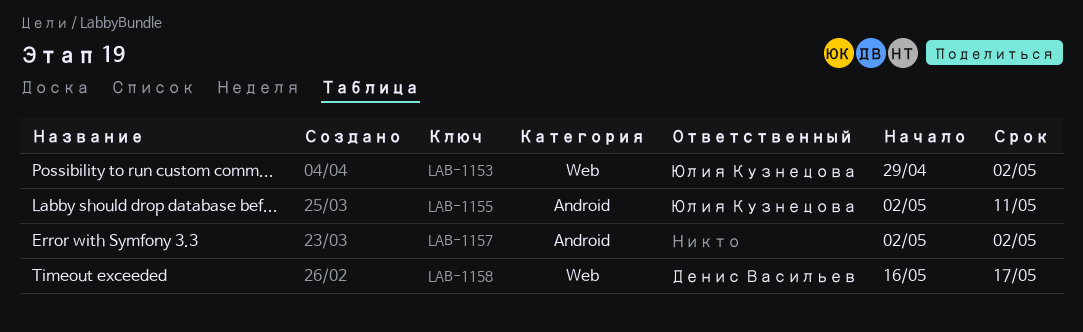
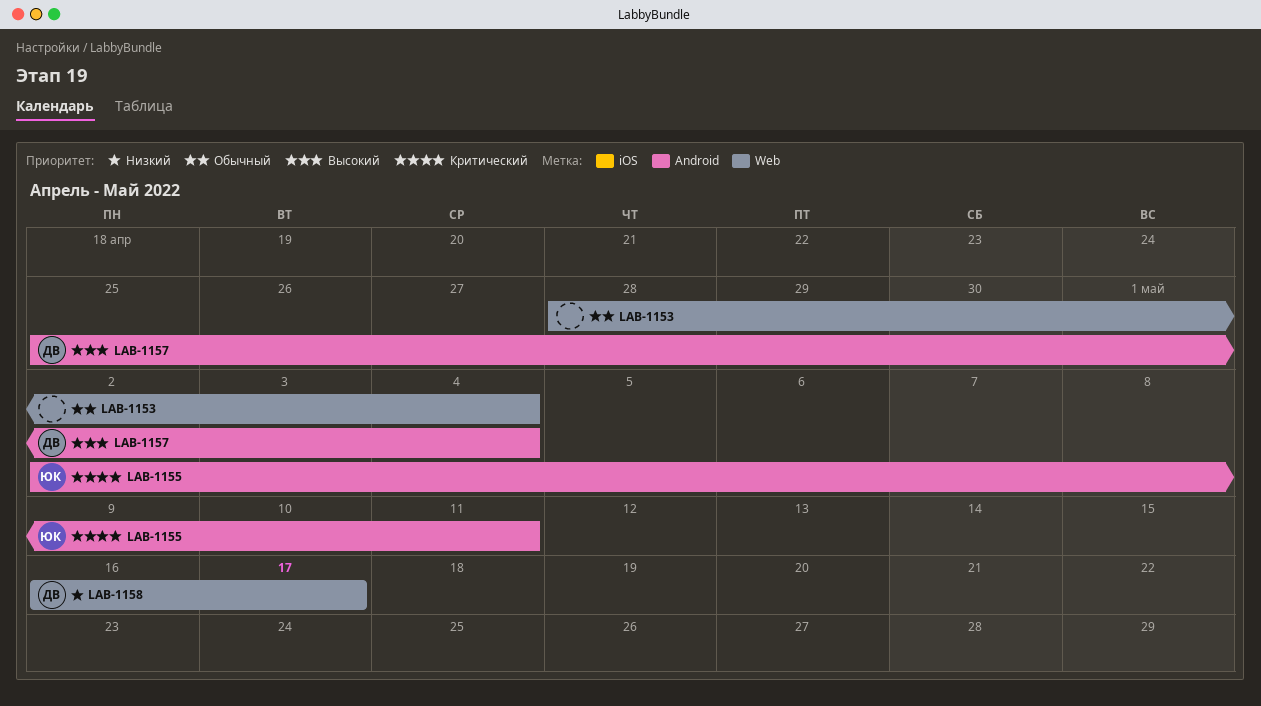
LAB-1153, owner: Юлия Кузнецова -> none
LAB-1153, start: Apr 29 -> Apr 28
LAB-1153, due: May 2 -> May 4
LAB-1157, owner: none -> Денис Васильев
LAB-1157, start: May 2 -> Apr 25
LAB-1157, due: May 2 -> May 4

